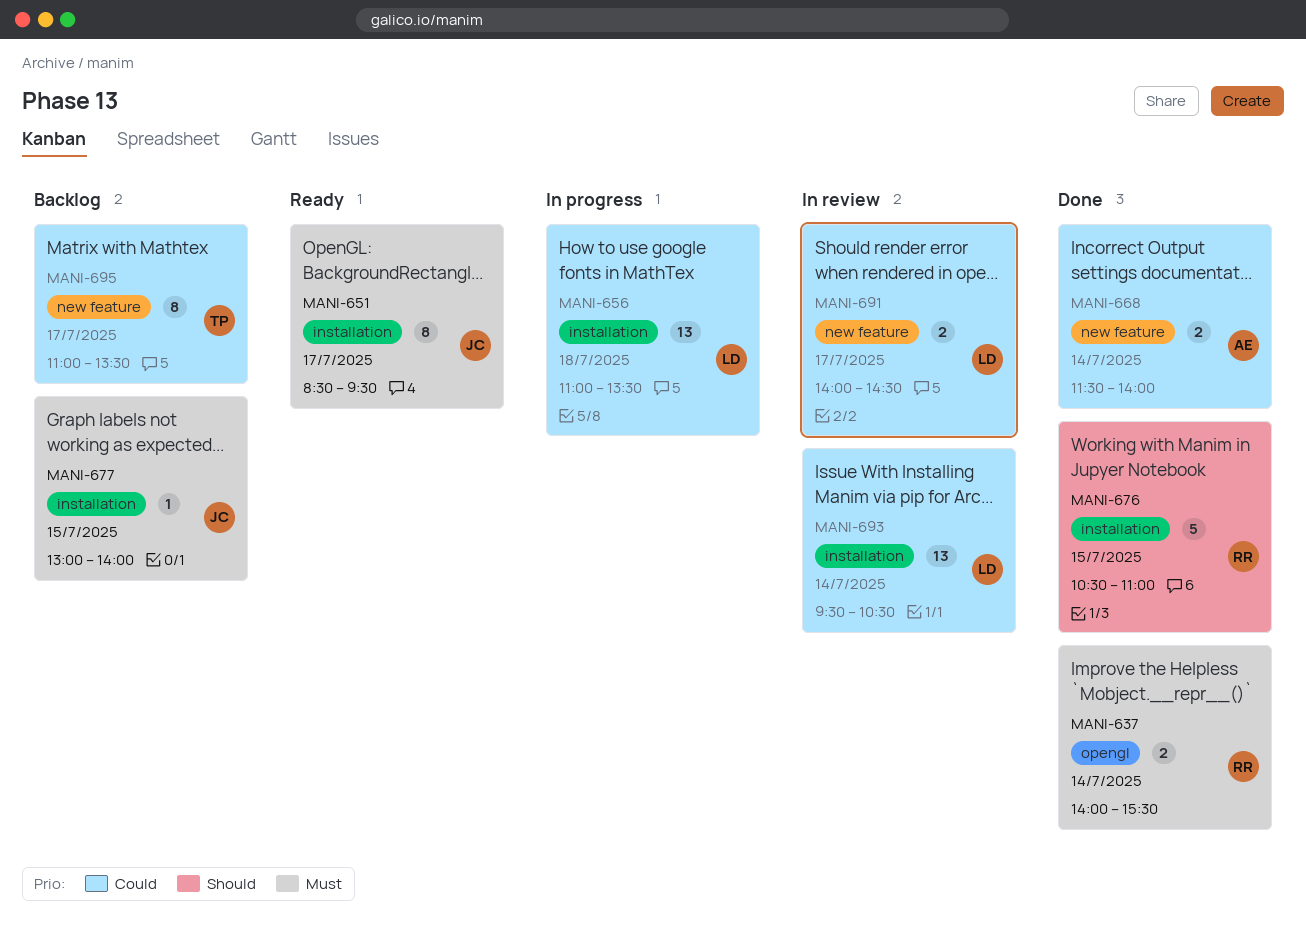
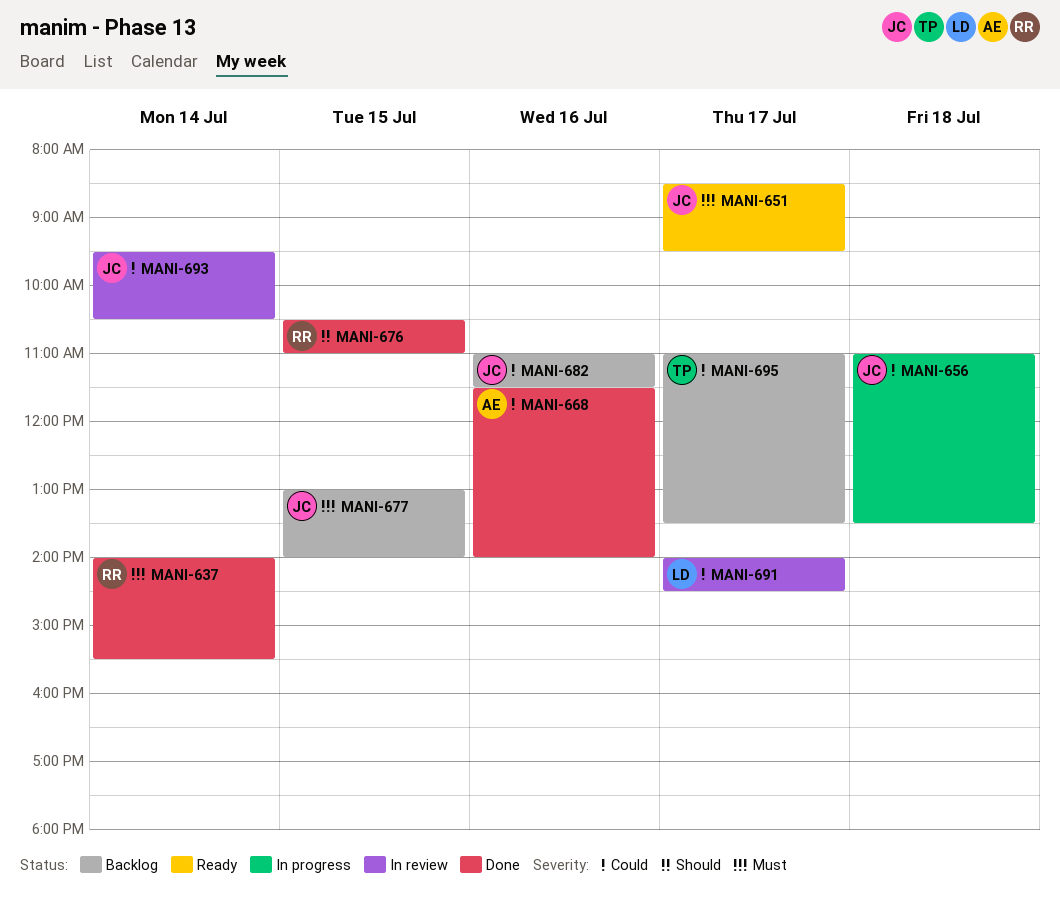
MANI-656, owner: LD -> JC
MANI-668, day: Jul 14 -> Jul 16
MANI-682: none -> present
MANI-693, owner: LD -> JC

